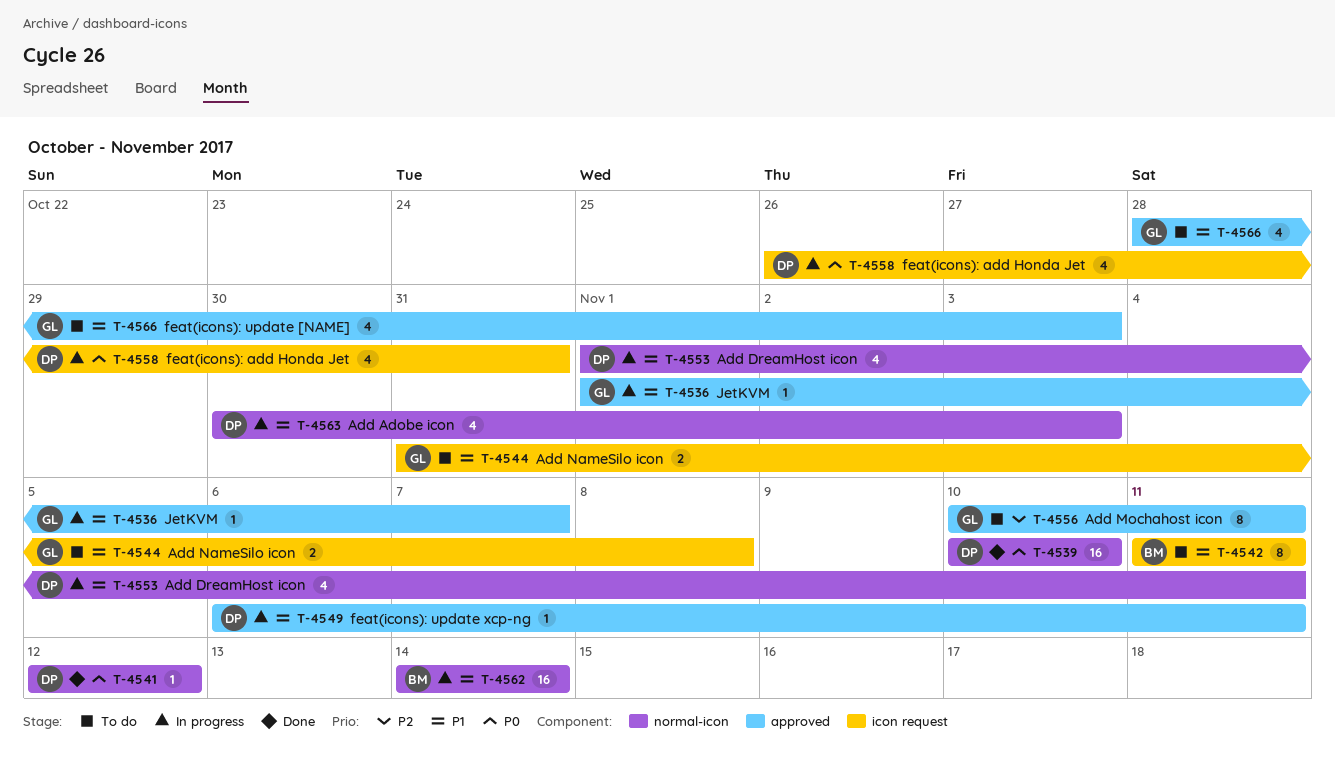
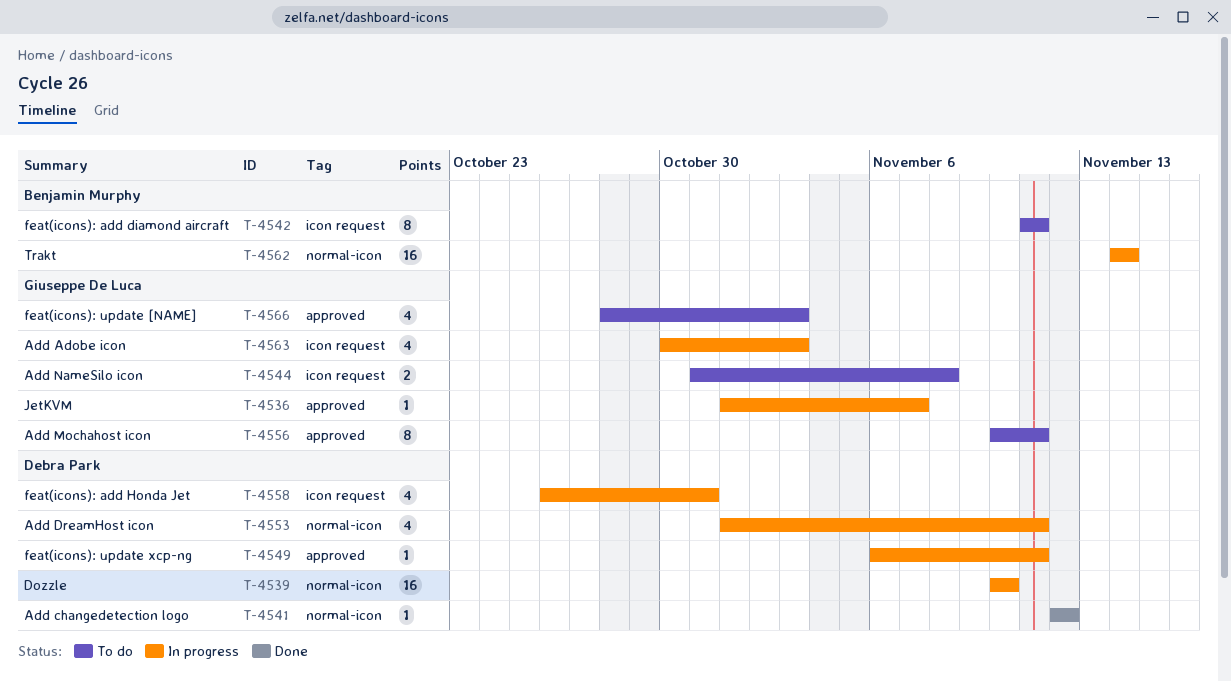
T-4539, status: Done -> In progress
T-4563, owner: Debra Park -> Giuseppe De Luca
T-4563, label: normal-icon -> icon request

